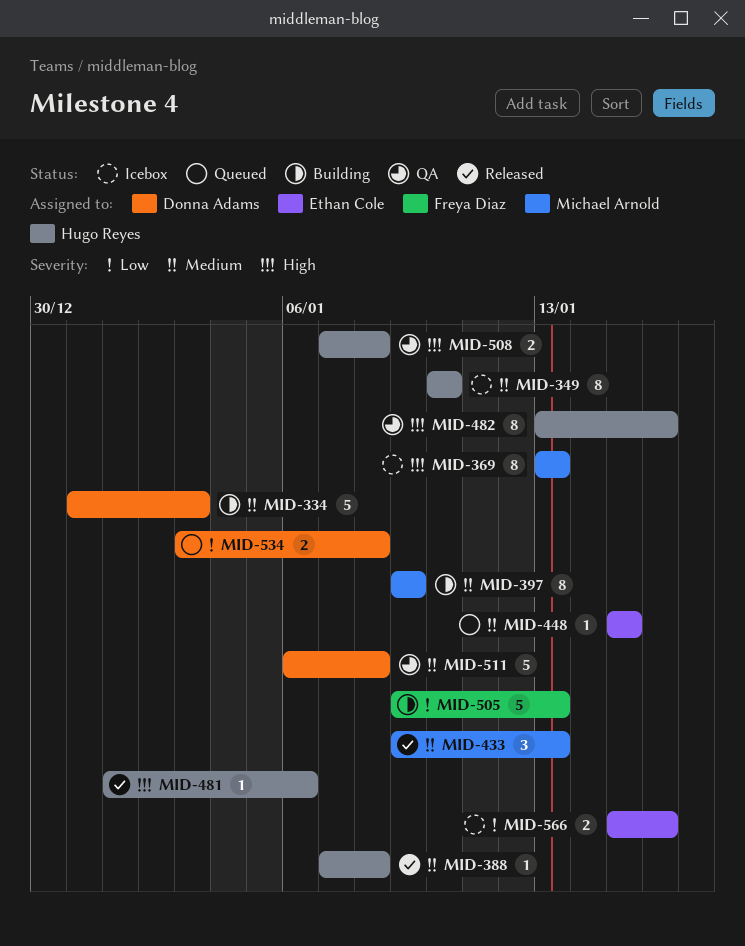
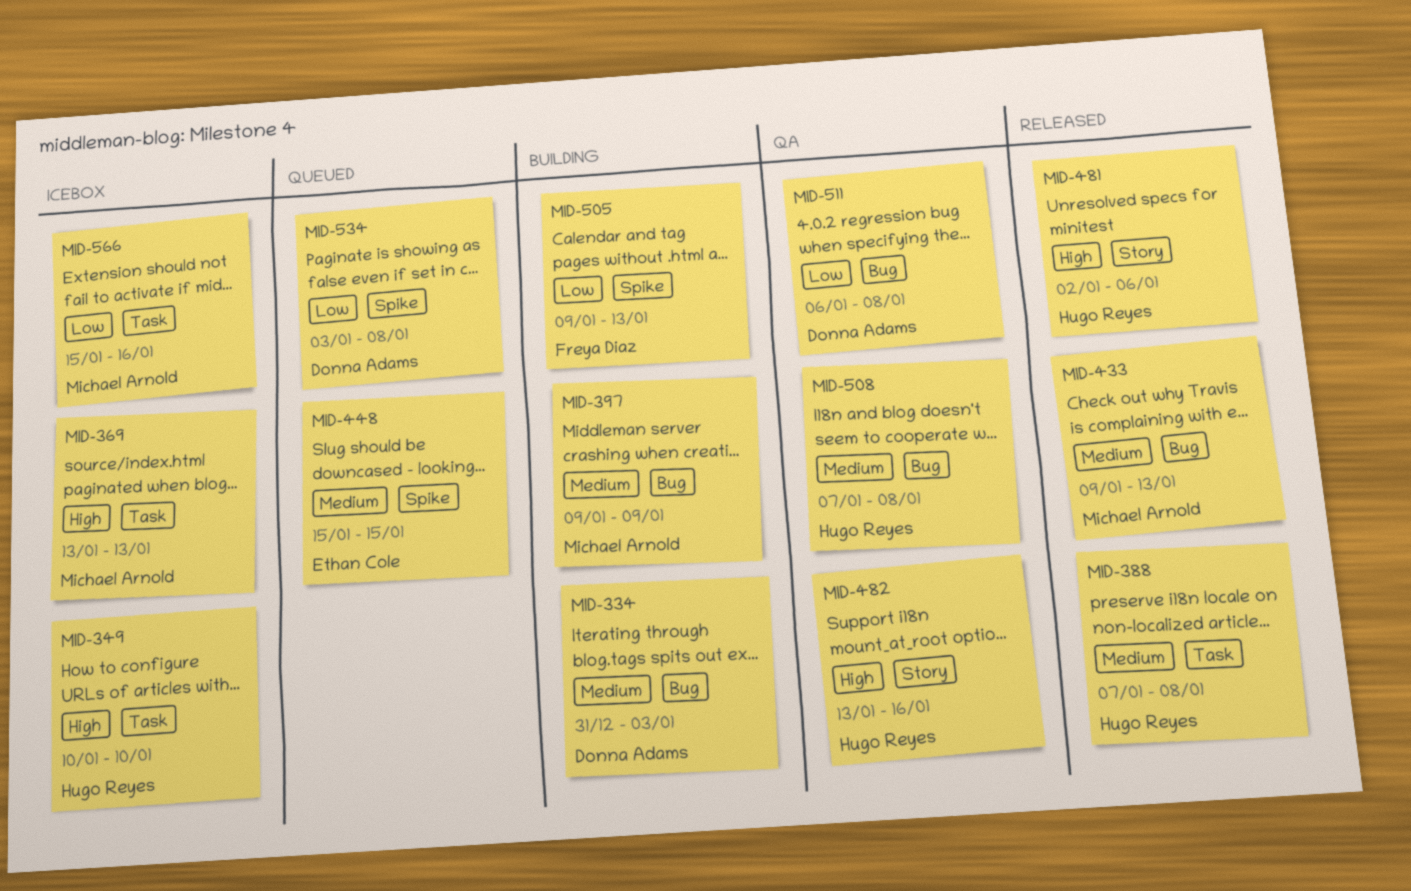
MID-349, priority: Medium -> High
MID-481, start: Jan 1 -> Jan 2
MID-508, priority: High -> Medium
MID-511, priority: Medium -> Low
MID-566, owner: Ethan Cole -> Michael Arnold

